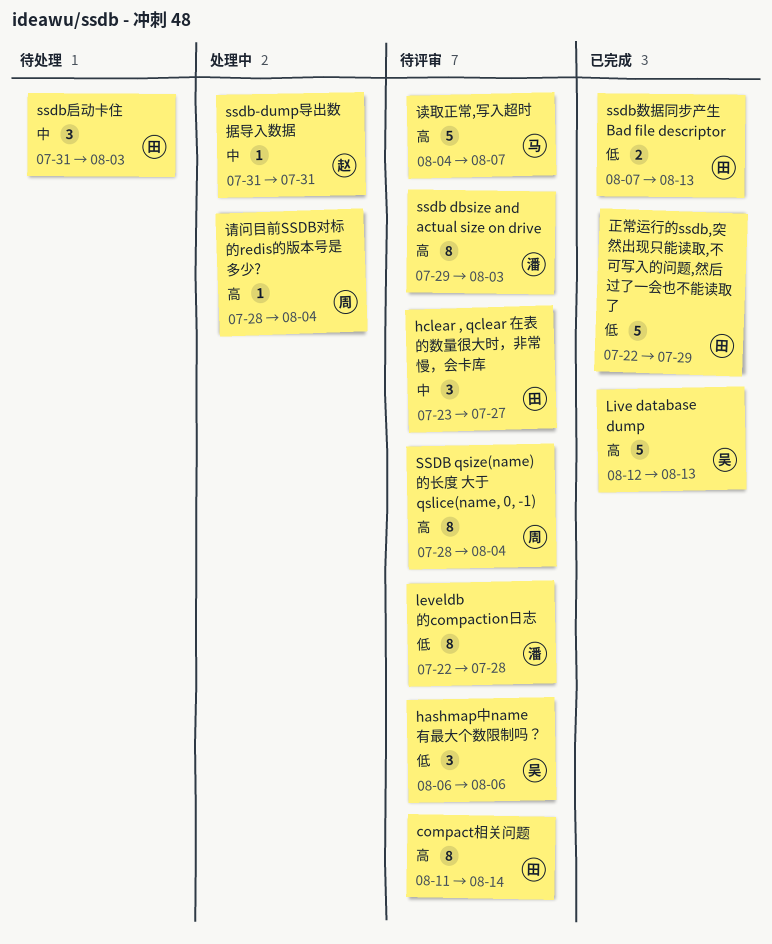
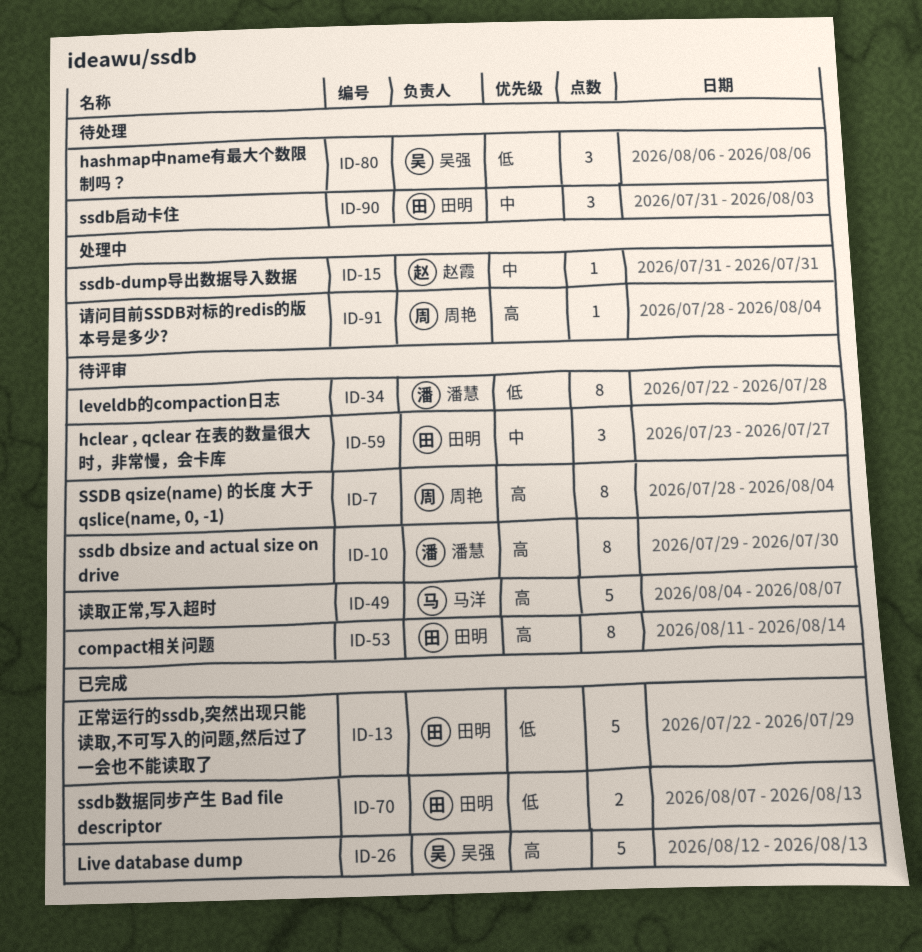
hashmap中name有最大个数限制吗？, status: 待评审 -> 待处理
ssdb dbsize and actual size on drive, due: Aug 3 -> Jul 30

